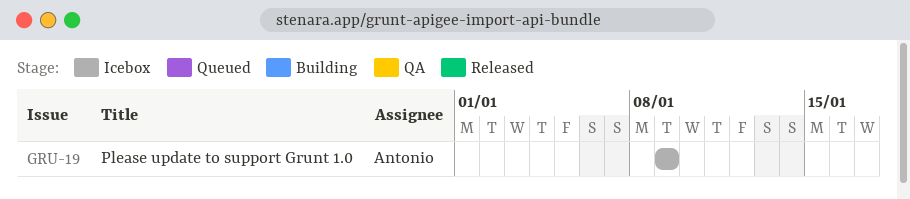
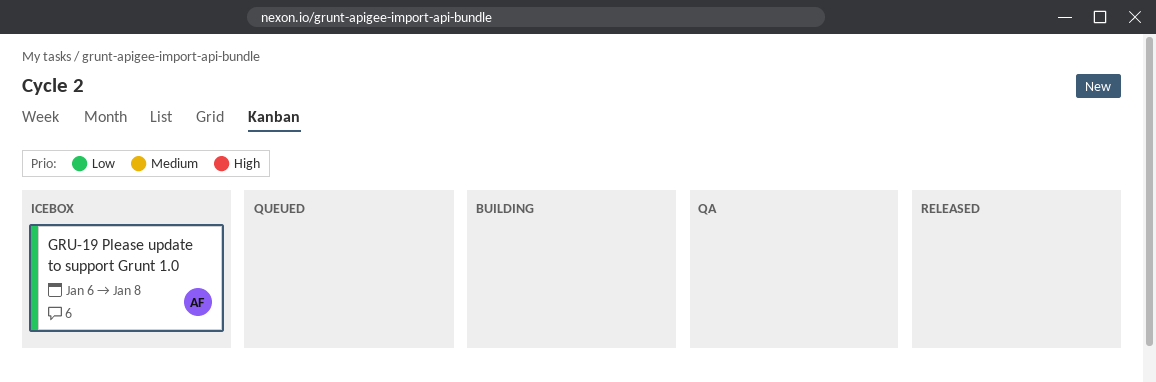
GRU-19, start: Jan 9 -> Jan 6
GRU-19, due: Jan 9 -> Jan 8

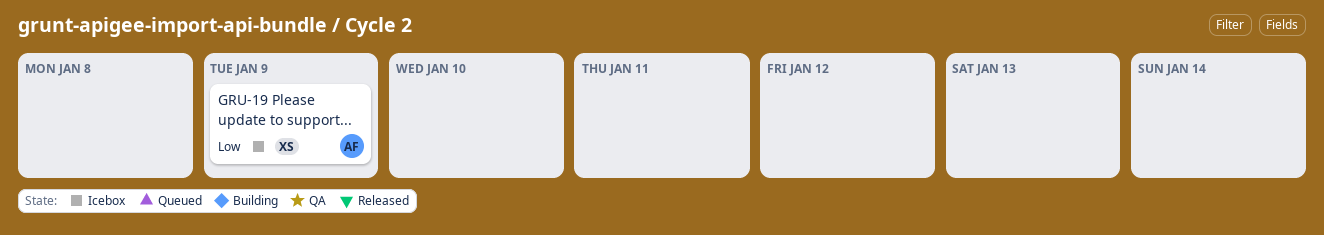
GRU-19, due: Jan 8 -> Jan 9

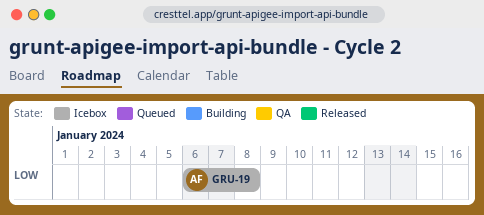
GRU-19, due: Jan 9 -> Jan 8

